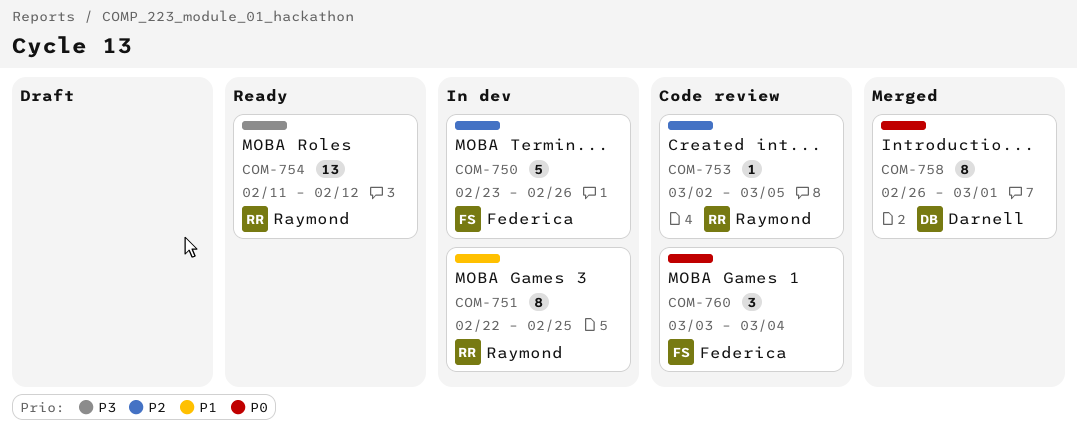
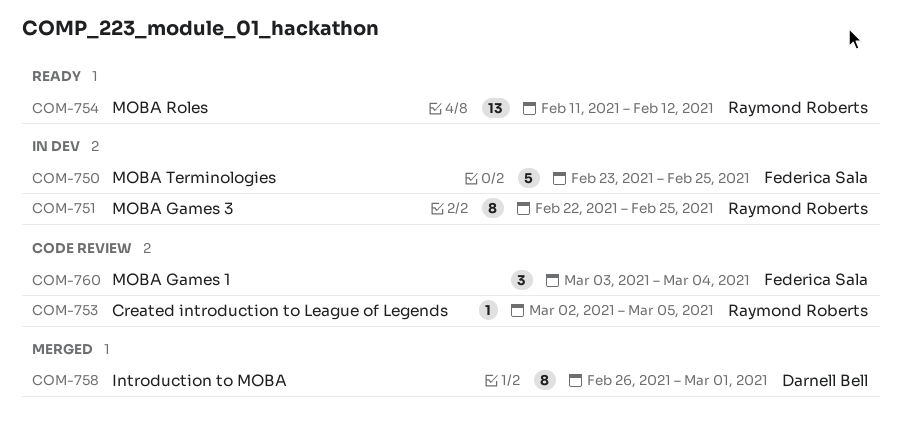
COM-750, due: Feb 26 -> Feb 25

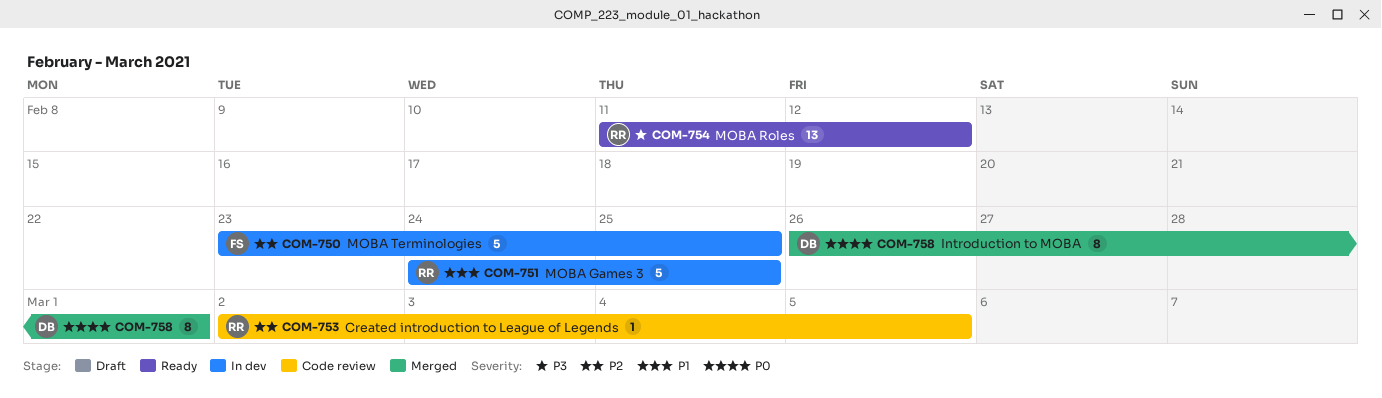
COM-751, estimate: 8 -> 5
COM-751, start: Feb 22 -> Feb 24
COM-760: present -> none

